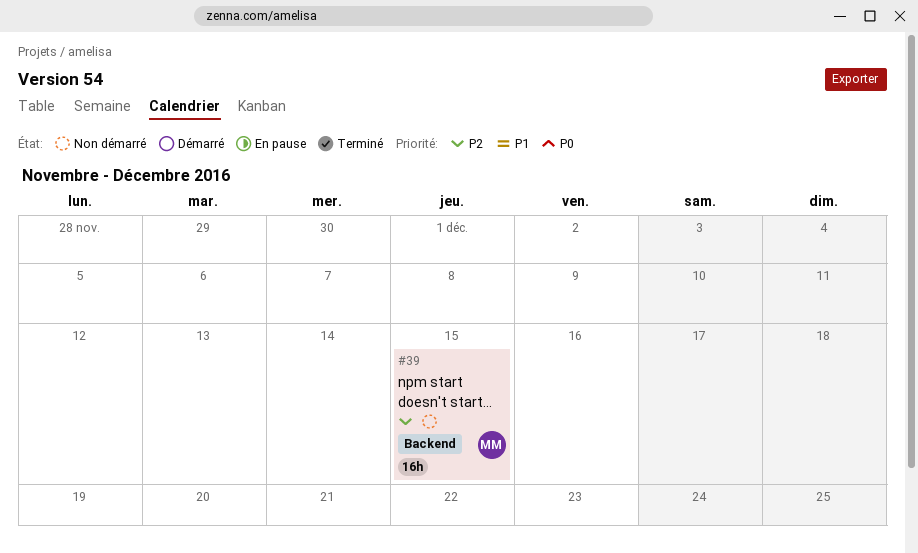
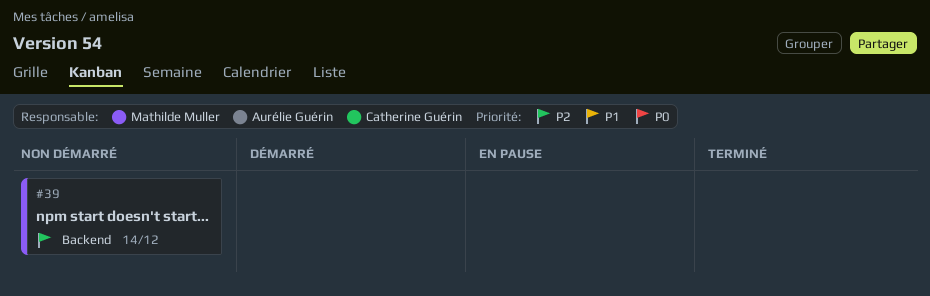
#39, due: Dec 15 -> Dec 14

